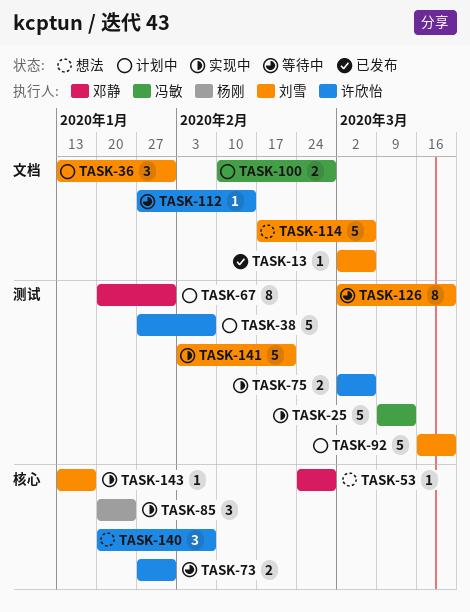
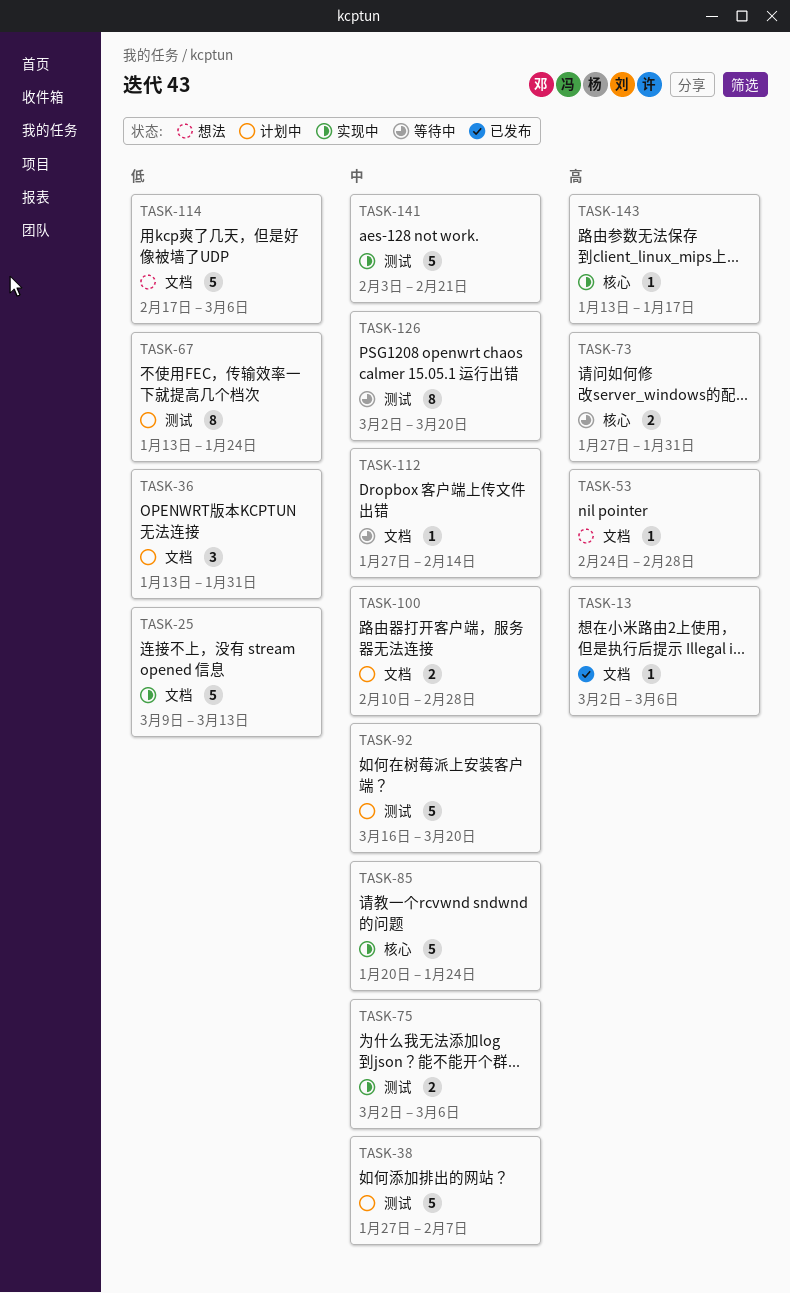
TASK-25, label: 测试 -> 文档
TASK-53, label: 核心 -> 文档
TASK-67, start: Jan 20 -> Jan 13
TASK-67, due: Jan 31 -> Jan 24
TASK-85, estimate: 3 -> 5
TASK-140: present -> none

